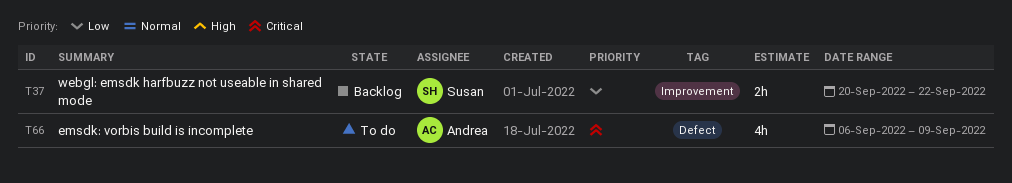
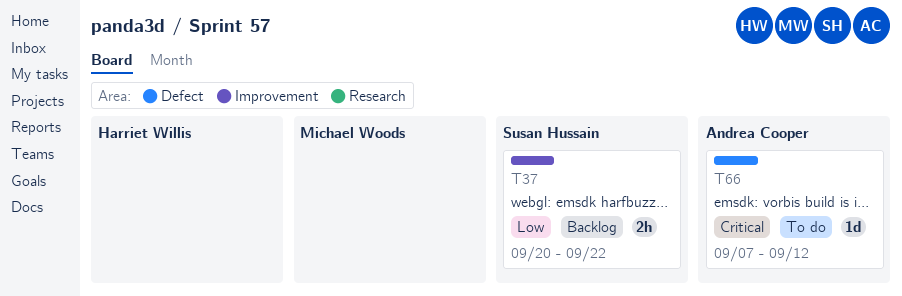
T66, estimate: 4h -> 1d
T66, start: Sep 6 -> Sep 7
T66, due: Sep 9 -> Sep 12

